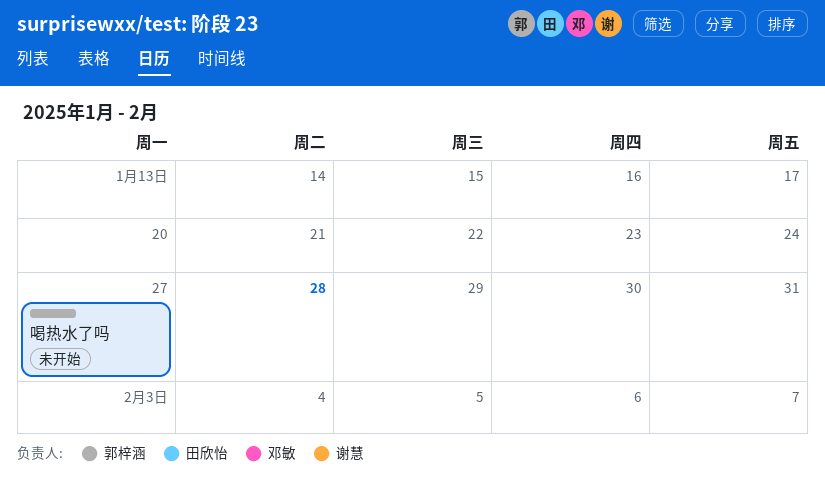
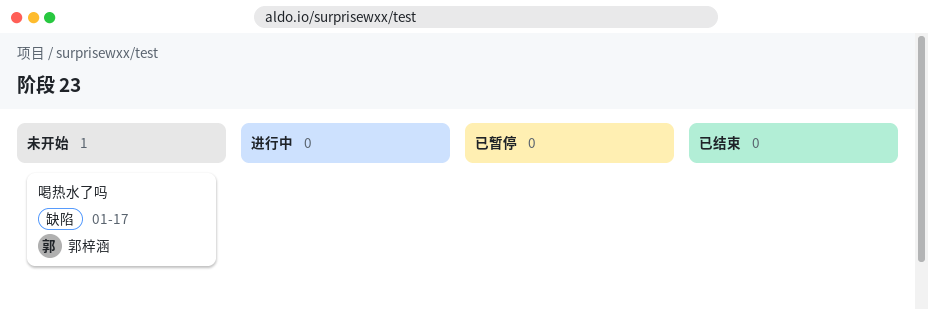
喝热水了吗, due: Jan 27 -> Jan 17

